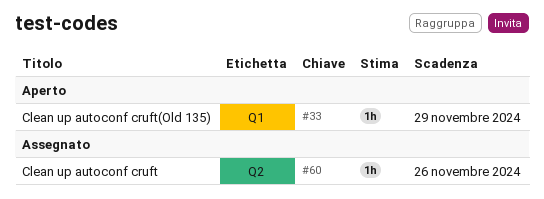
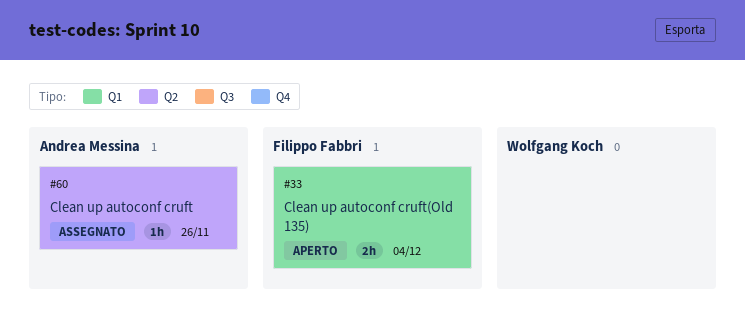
#33, estimate: 1h -> 2h
#33, due: Nov 29 -> Dec 4

